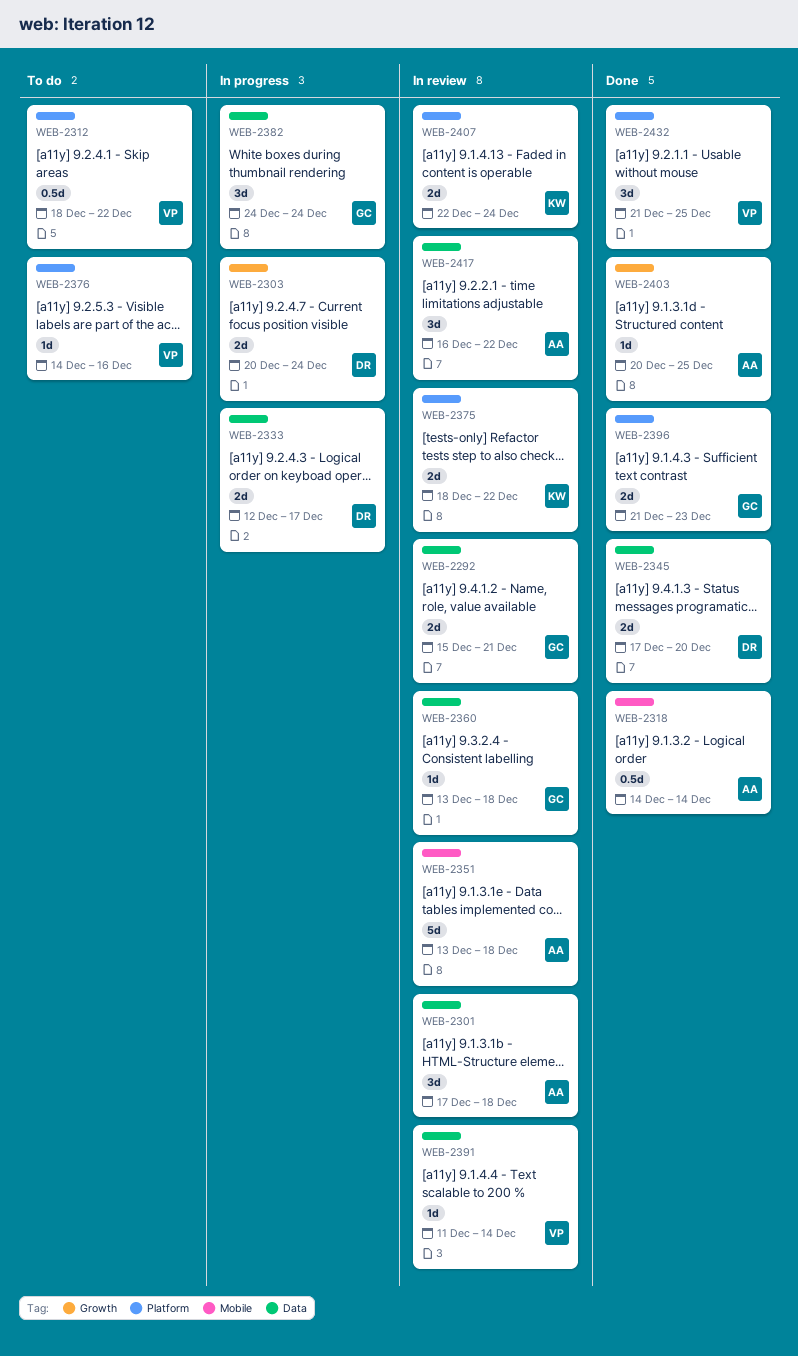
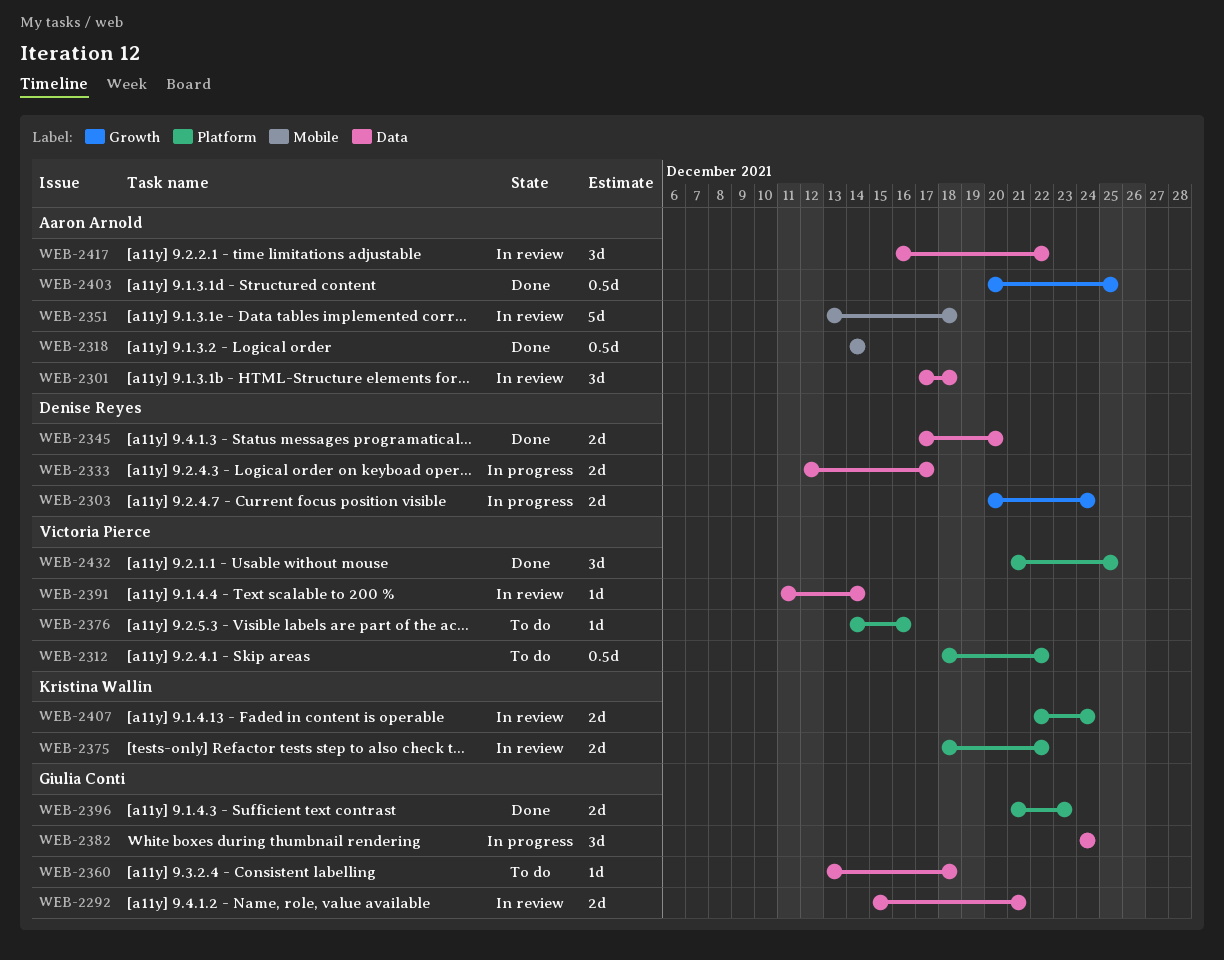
WEB-2360, status: In review -> To do
WEB-2403, estimate: 1d -> 0.5d

